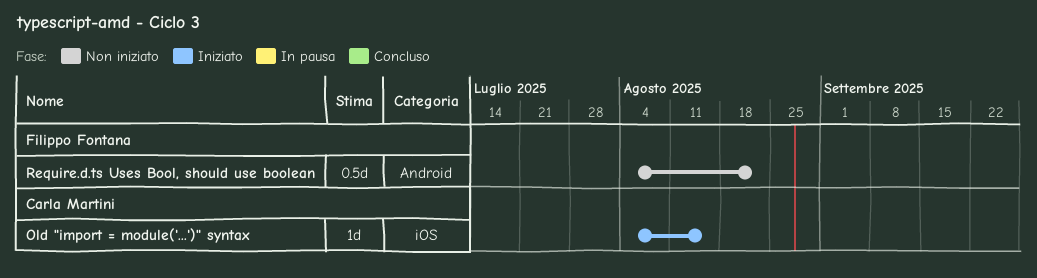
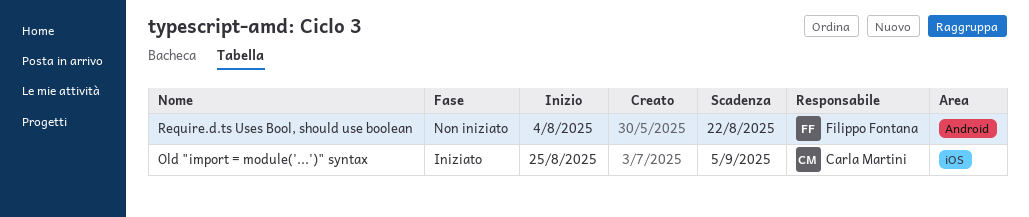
Old "import = module('...')" syntax, start: Aug 4 -> Aug 25
Old "import = module('...')" syntax, due: Aug 15 -> Sep 5

